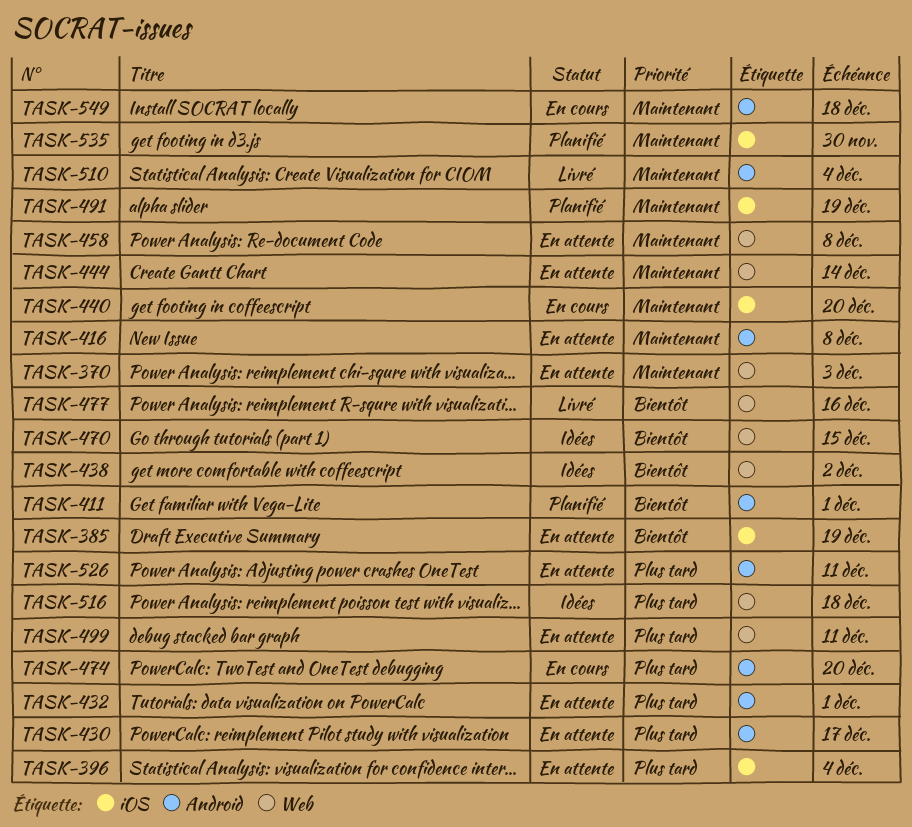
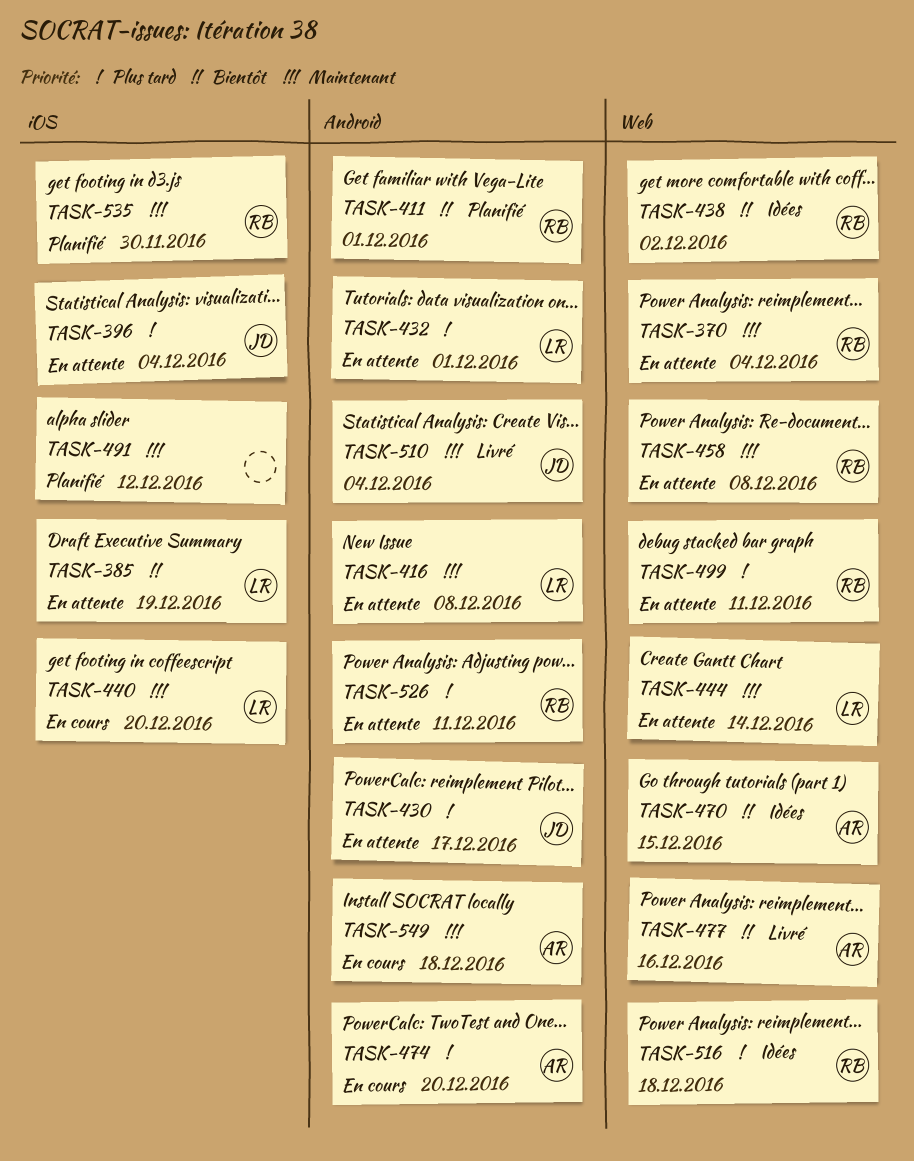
TASK-370, due: Dec 3 -> Dec 4
TASK-491, due: Dec 19 -> Dec 12

